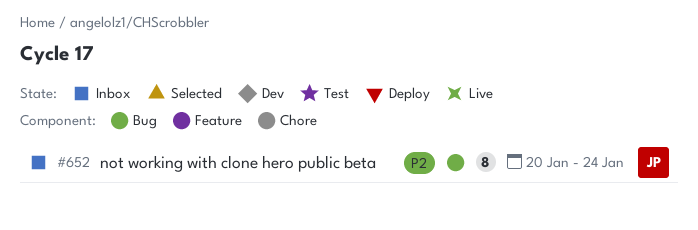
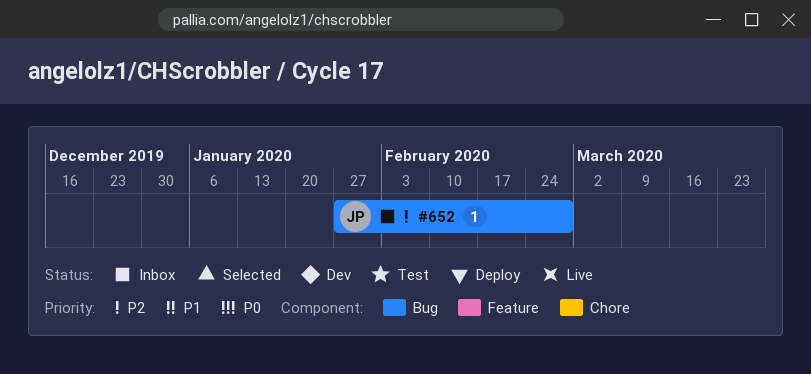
#652, estimate: 8 -> 1
#652, start: Jan 20 -> Jan 27
#652, due: Jan 24 -> Feb 28

